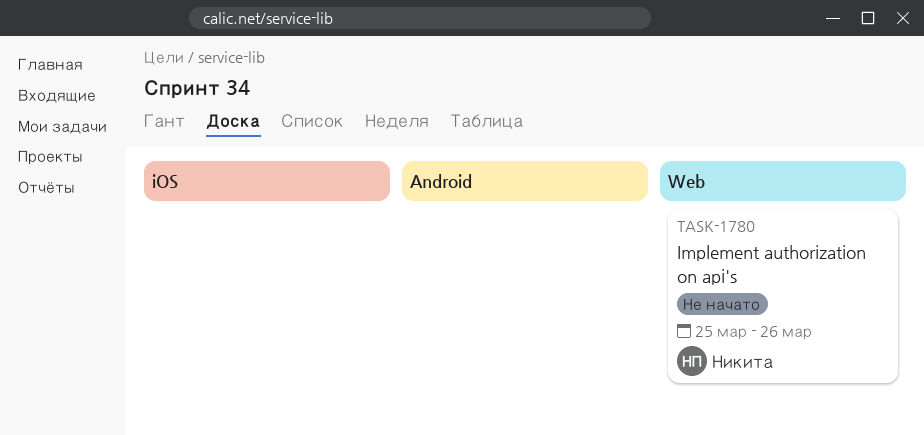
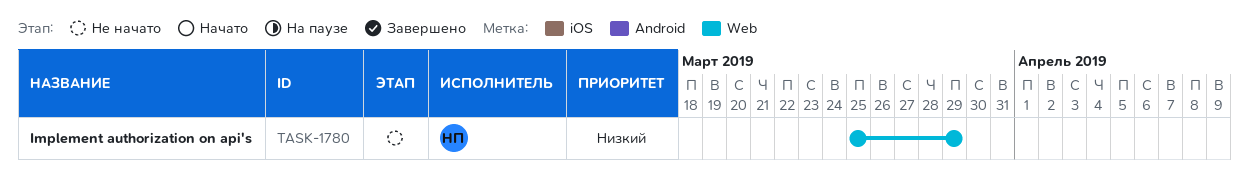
TASK-1780, due: Mar 26 -> Mar 29

